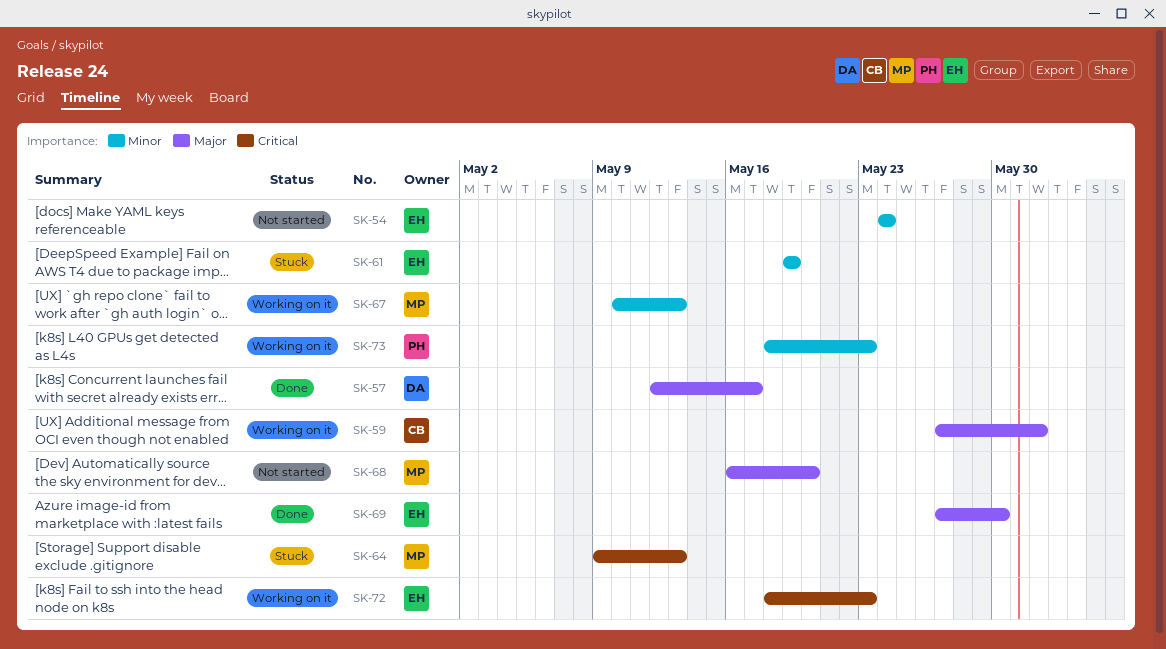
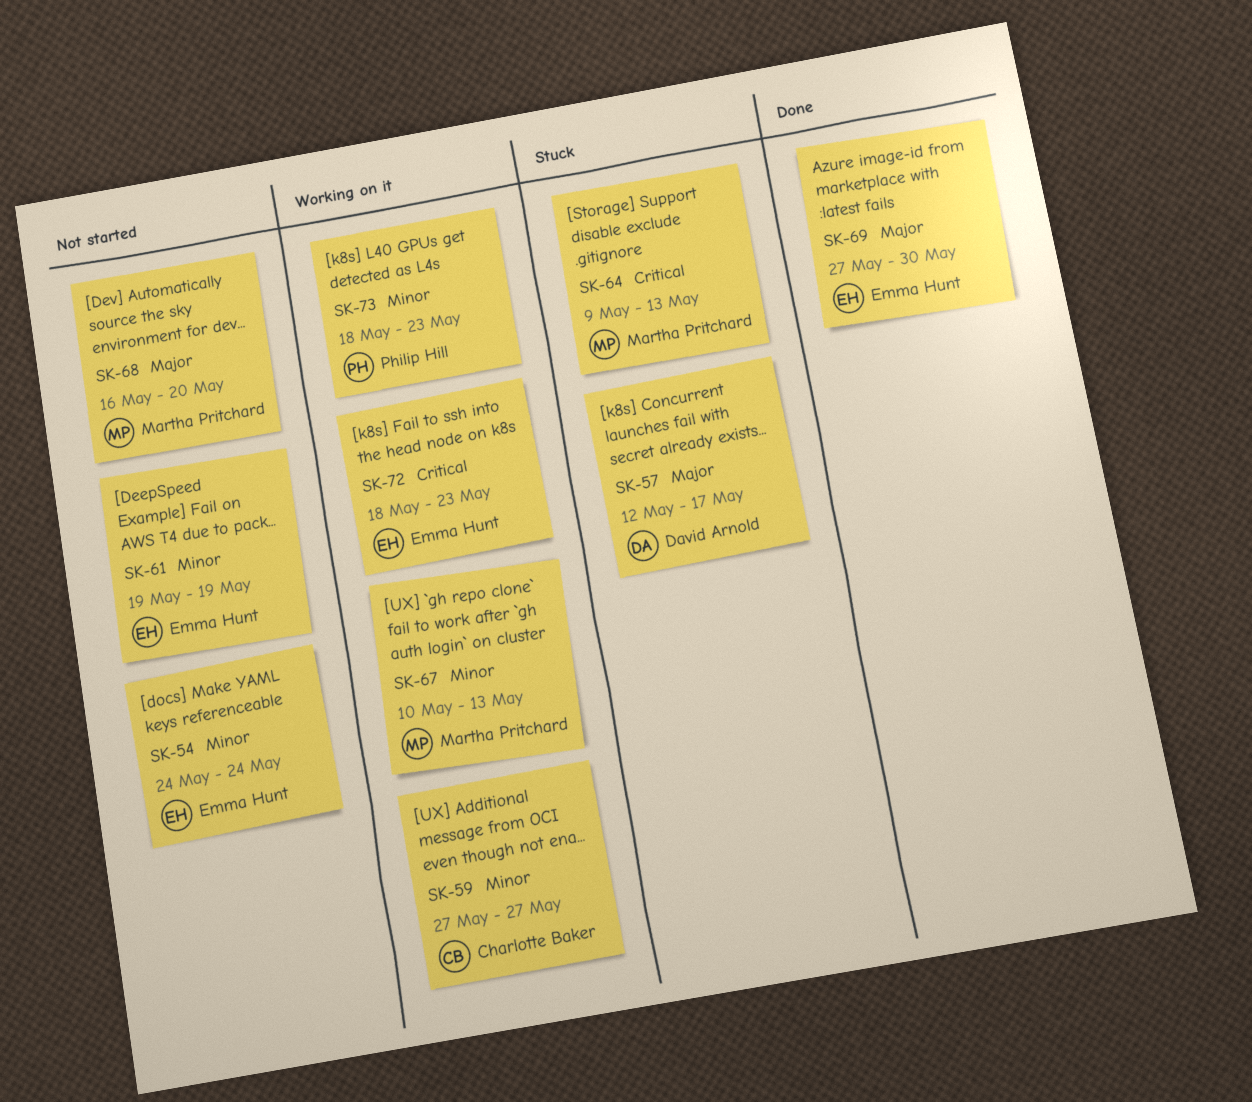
SK-57, status: Done -> Stuck
SK-59, priority: Major -> Minor
SK-59, due: Jun 1 -> May 27
SK-61, status: Stuck -> Not started

